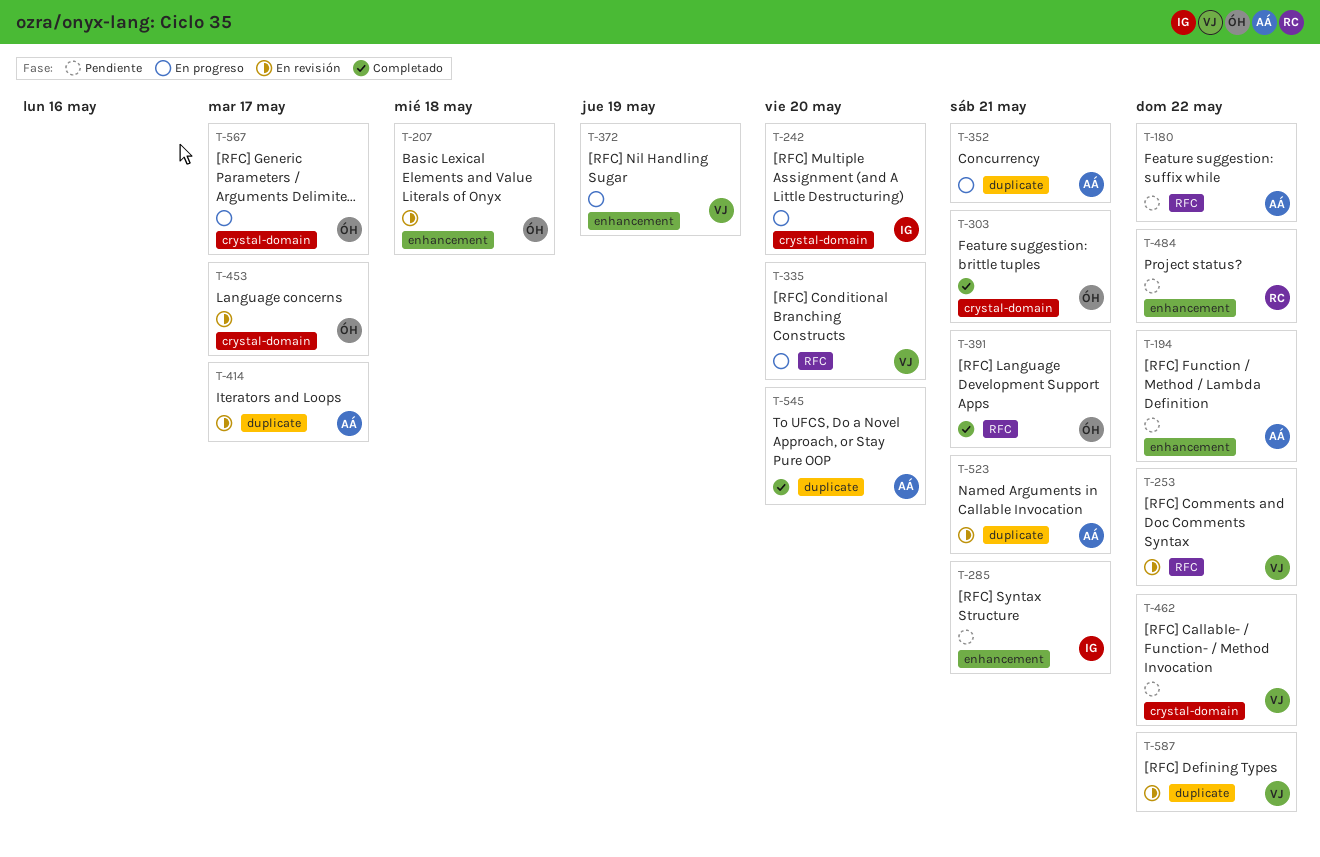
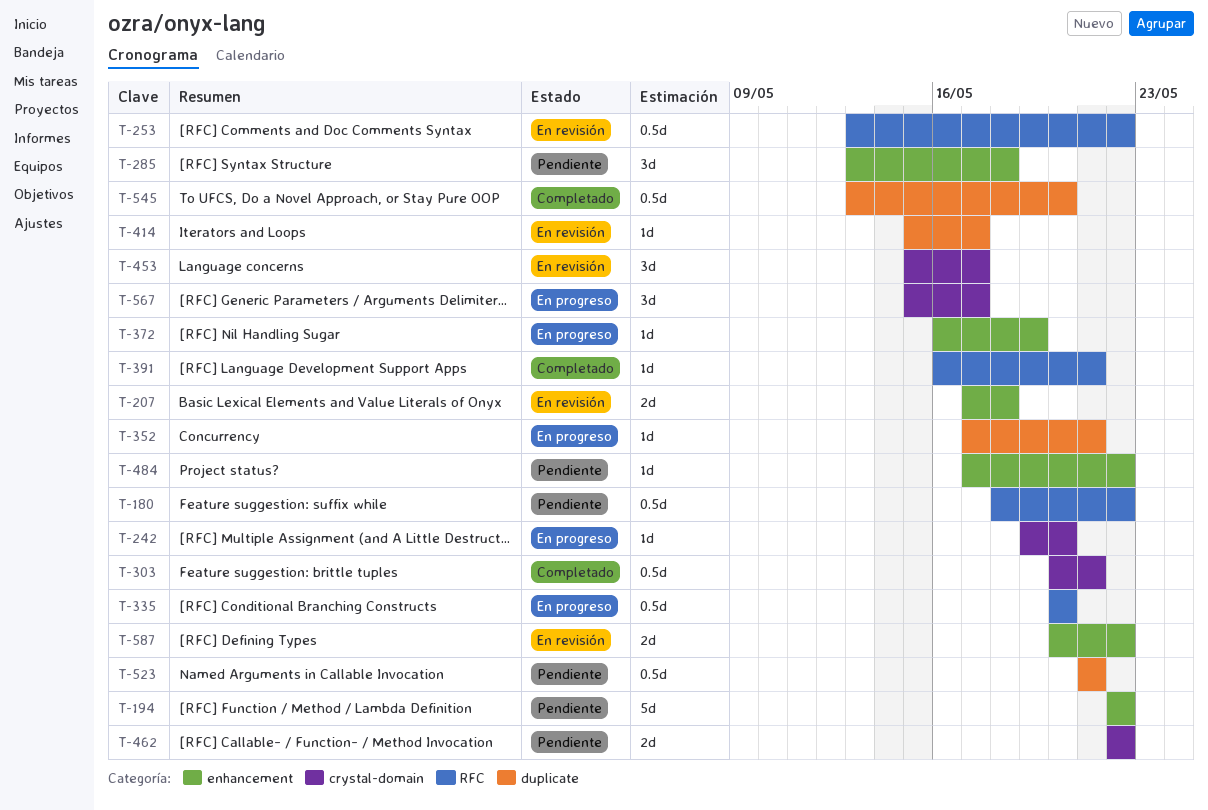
T-285, due: May 21 -> May 18
T-523, status: En revisión -> Pendiente
T-587, label: duplicate -> enhancement

